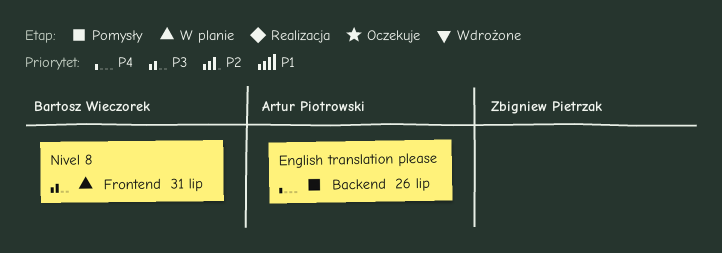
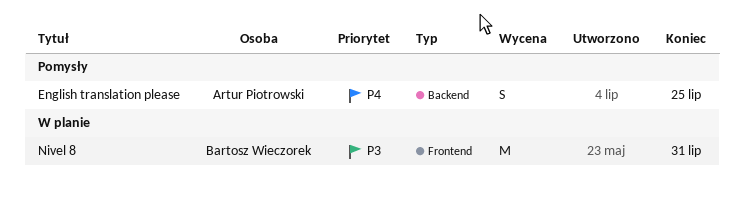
English translation please, due: Jul 26 -> Jul 25

